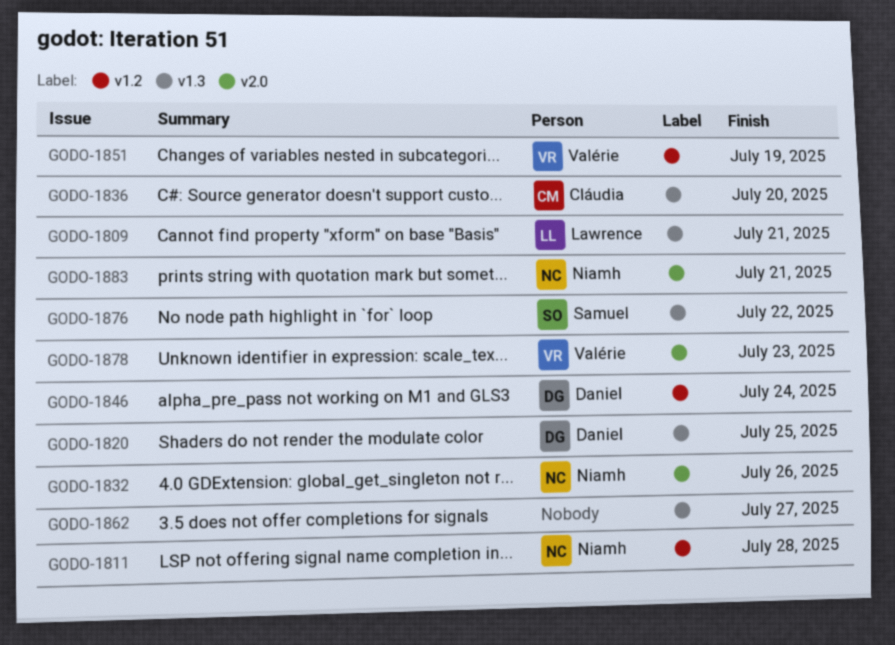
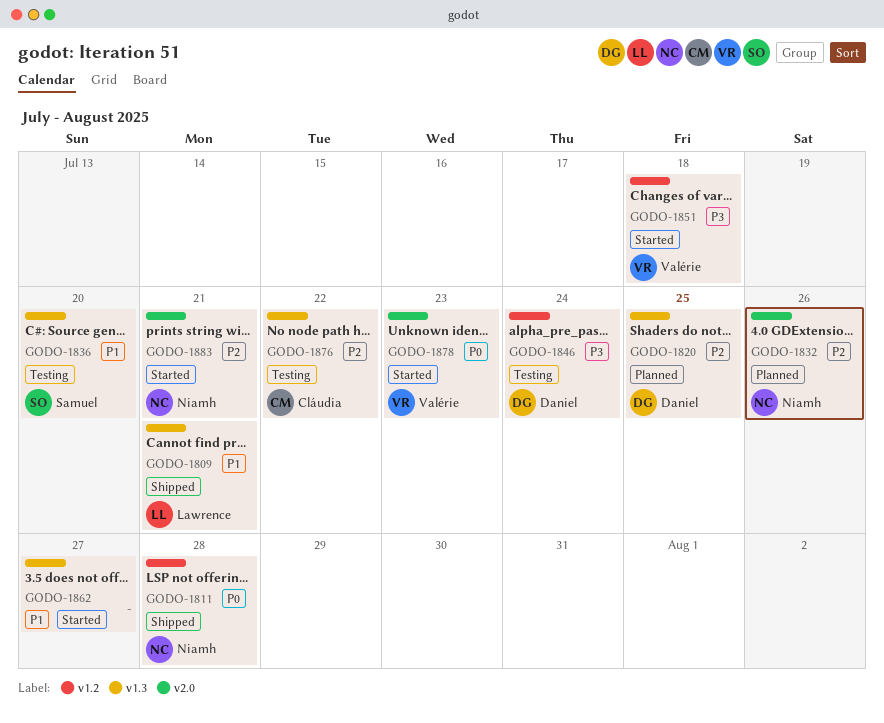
GODO-1836, owner: Cláudia -> Samuel
GODO-1851, due: Jul 19 -> Jul 18
GODO-1876, owner: Samuel -> Cláudia

